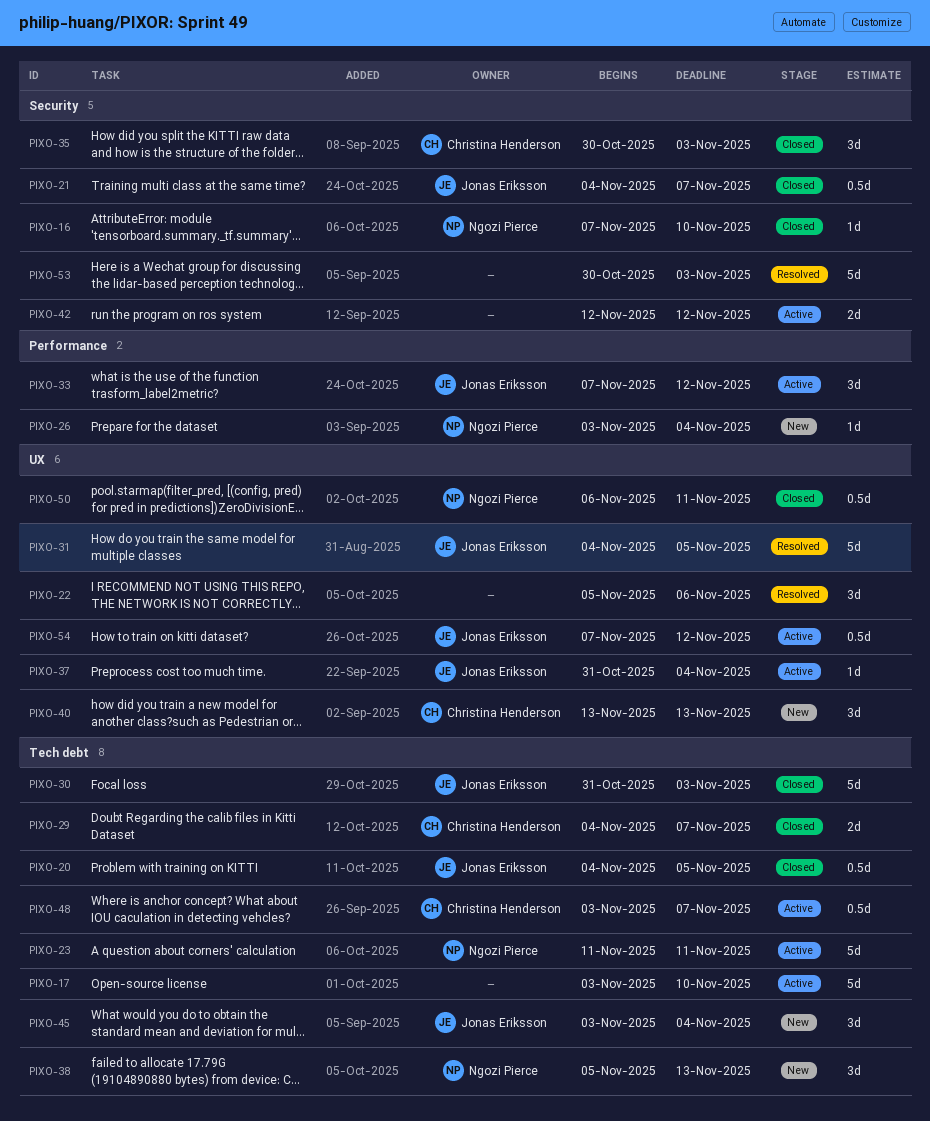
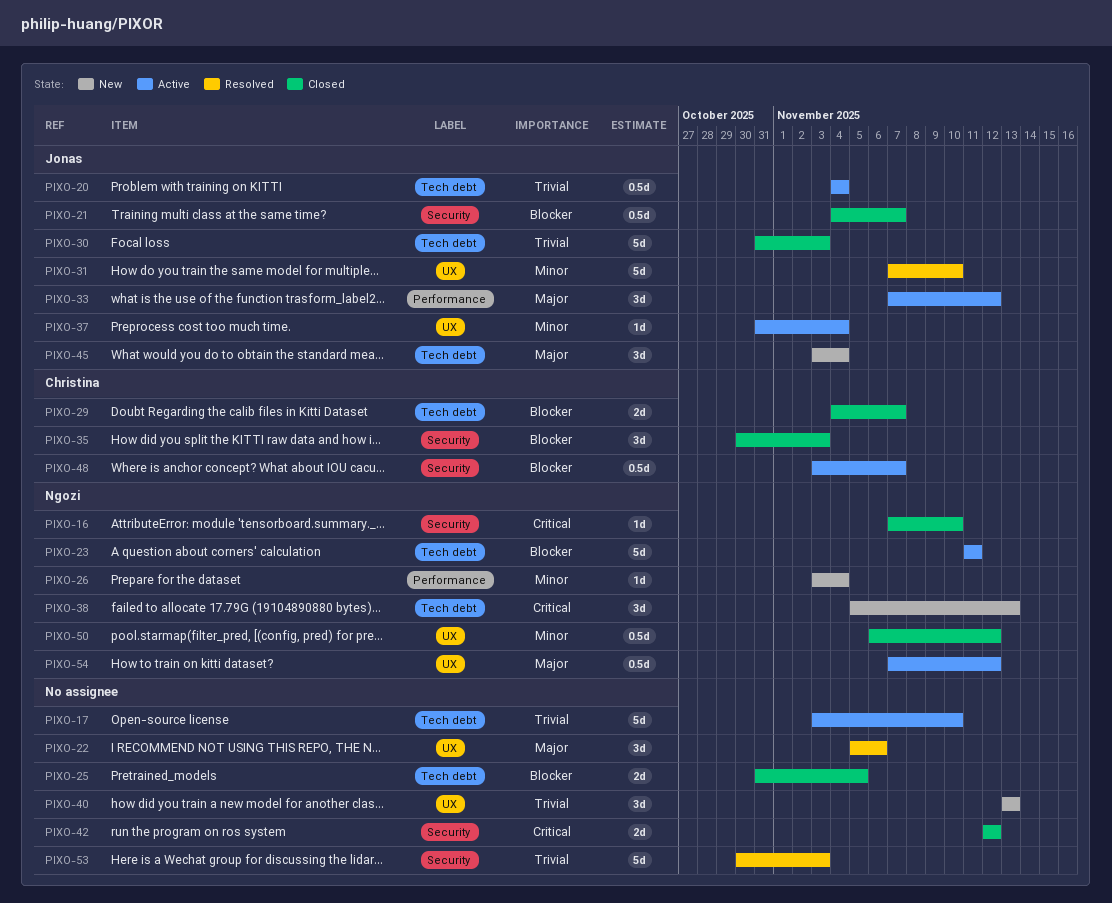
PIXO-20, status: Closed -> Active
PIXO-20, due: Nov 5 -> Nov 4
PIXO-25: none -> present
PIXO-31, start: Nov 4 -> Nov 7
PIXO-31, due: Nov 5 -> Nov 10
PIXO-40, owner: Christina Henderson -> none
PIXO-42, status: Active -> Closed
PIXO-48, label: Tech debt -> Security
PIXO-50, due: Nov 11 -> Nov 12
PIXO-54, owner: Jonas Eriksson -> Ngozi Pierce

